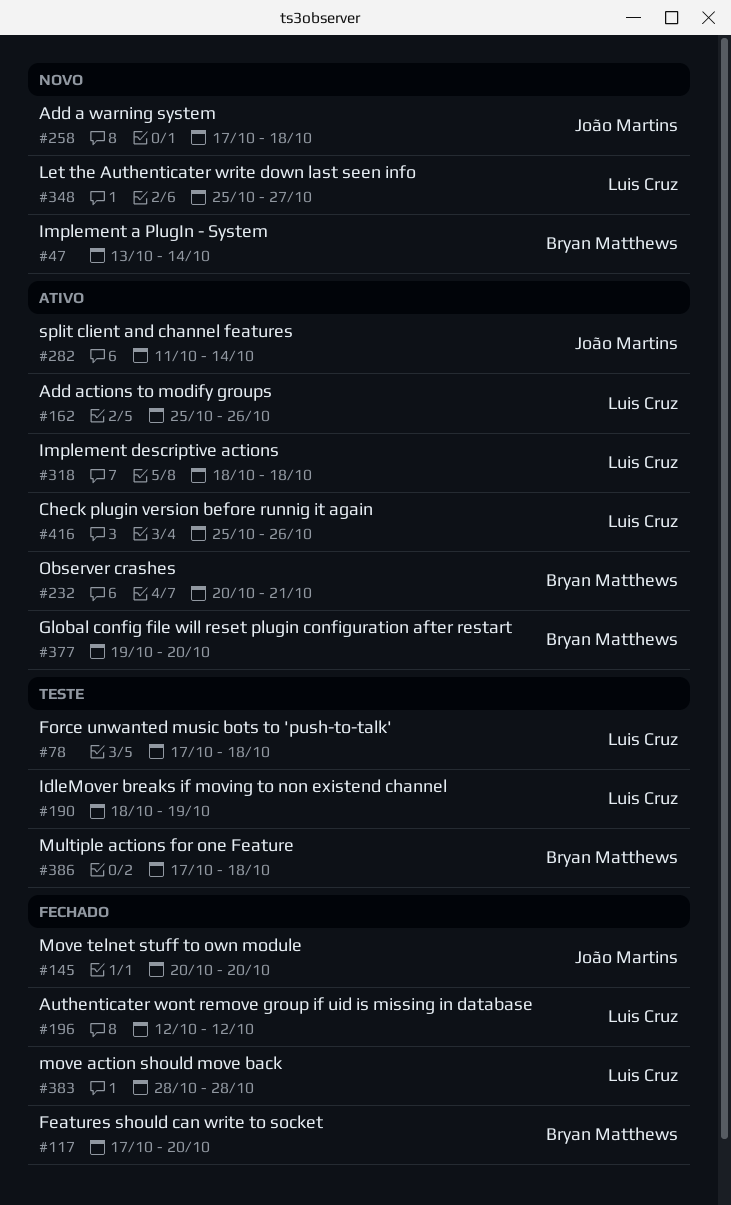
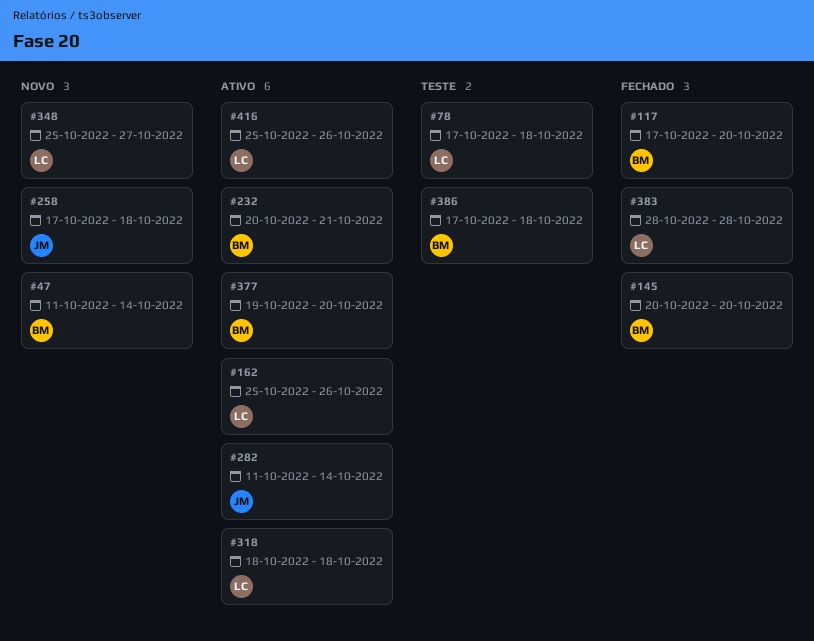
#47, start: Oct 13 -> Oct 11
#145, owner: João Martins -> Bryan Matthews
#190: present -> none
#196: present -> none

